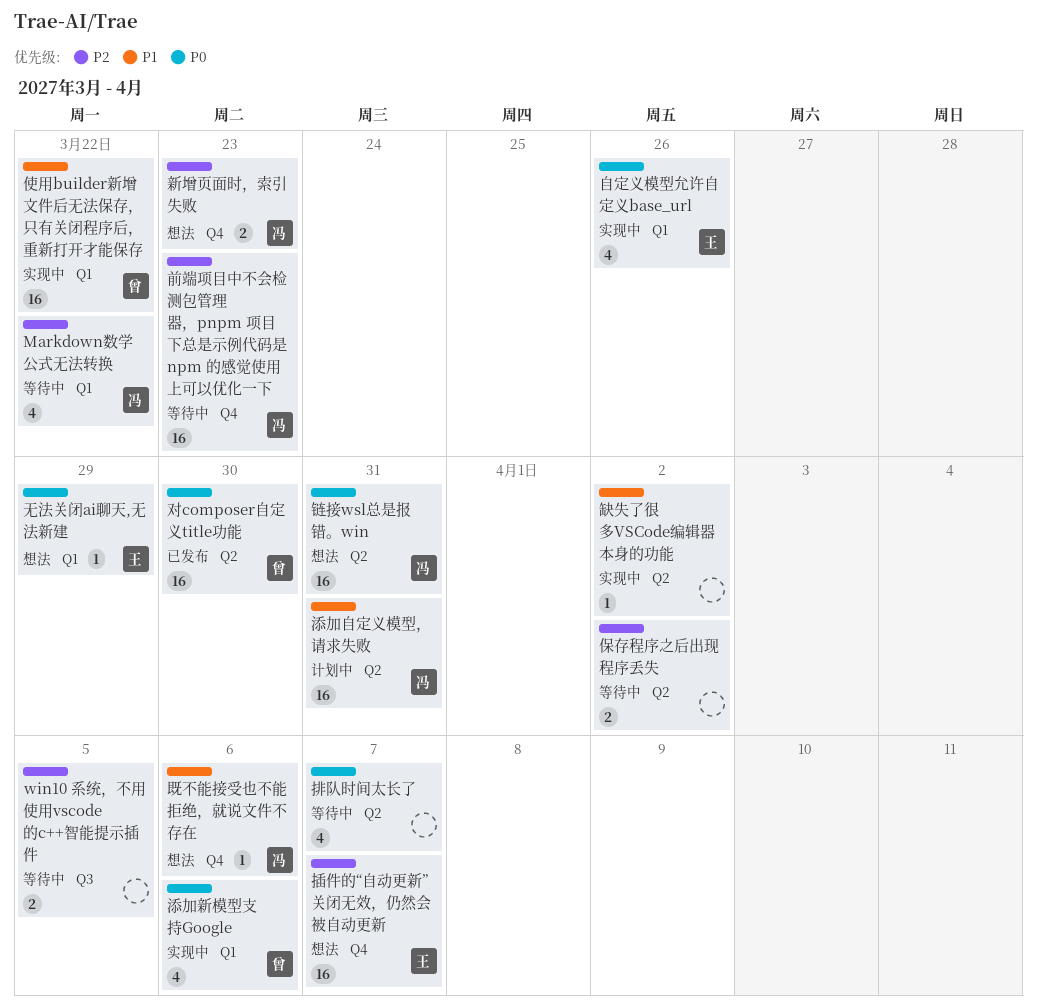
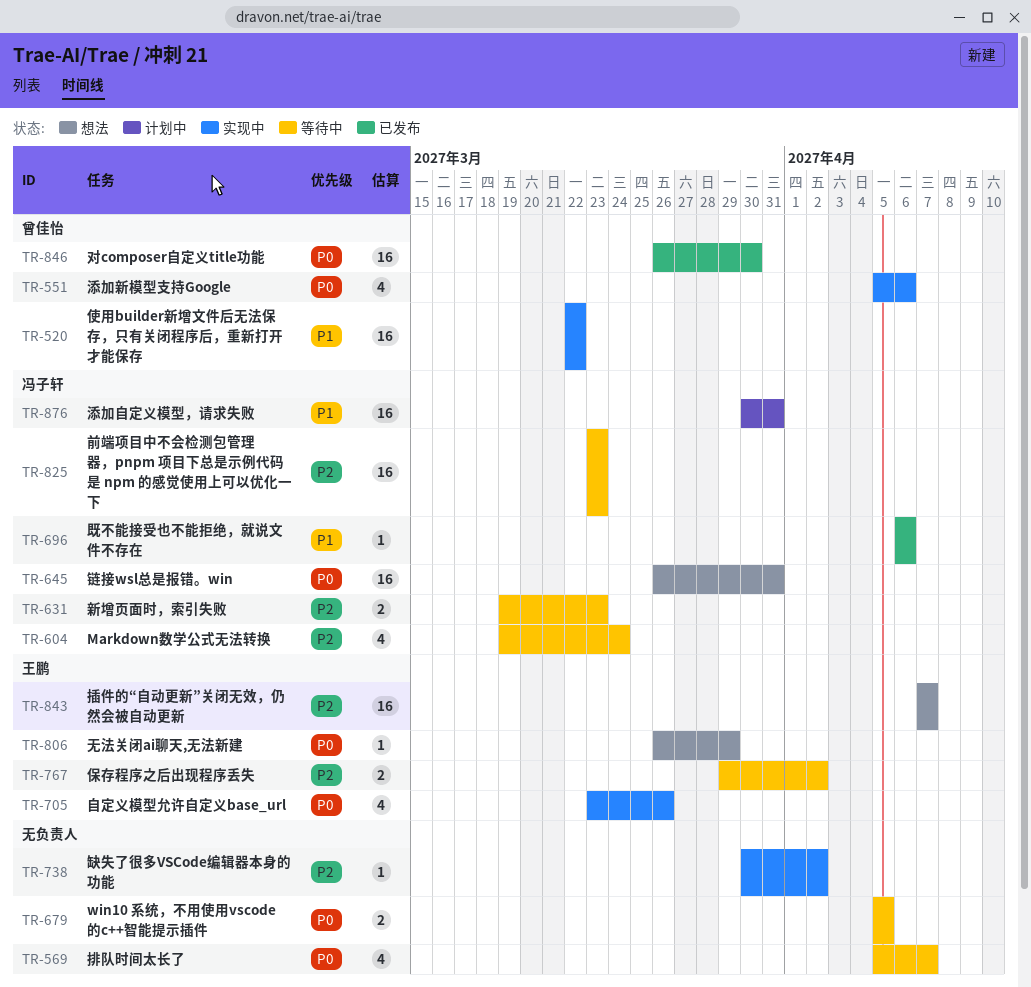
Markdown数学公式无法转换, due: Mar 22 -> Mar 24
win10 系统，不用使用vscode 的c++智能提示插件, priority: P2 -> P0
保存程序之后出现程序丢失, owner: none -> 王鹏
新增页面时，索引失败, status: 想法 -> 等待中
既不能接受也不能拒绝，就说文件不存在, status: 想法 -> 已发布
缺失了很多VSCode编辑器本身的功能, priority: P1 -> P2

